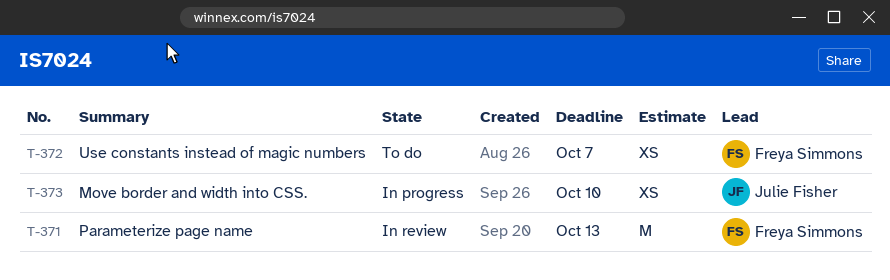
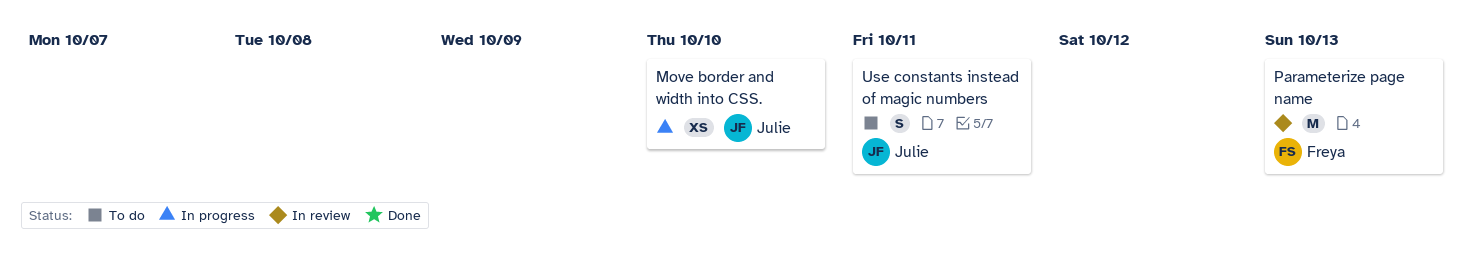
Use constants instead of magic numbers, owner: Freya Simmons -> Julie Fisher
Use constants instead of magic numbers, estimate: XS -> S
Use constants instead of magic numbers, due: Oct 7 -> Oct 11

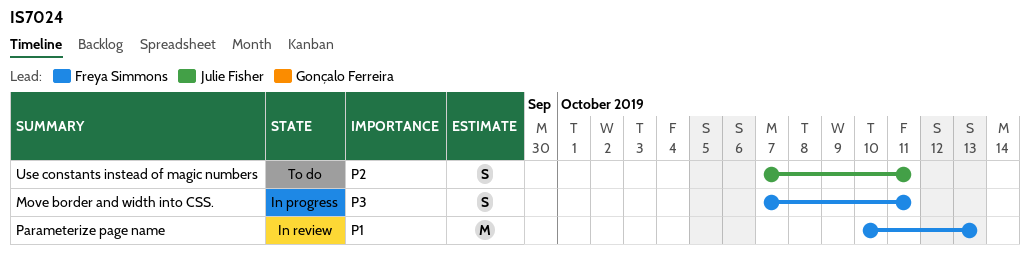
Move border and width into CSS., owner: Julie Fisher -> Freya Simmons
Move border and width into CSS., estimate: XS -> S
Move border and width into CSS., due: Oct 10 -> Oct 11

